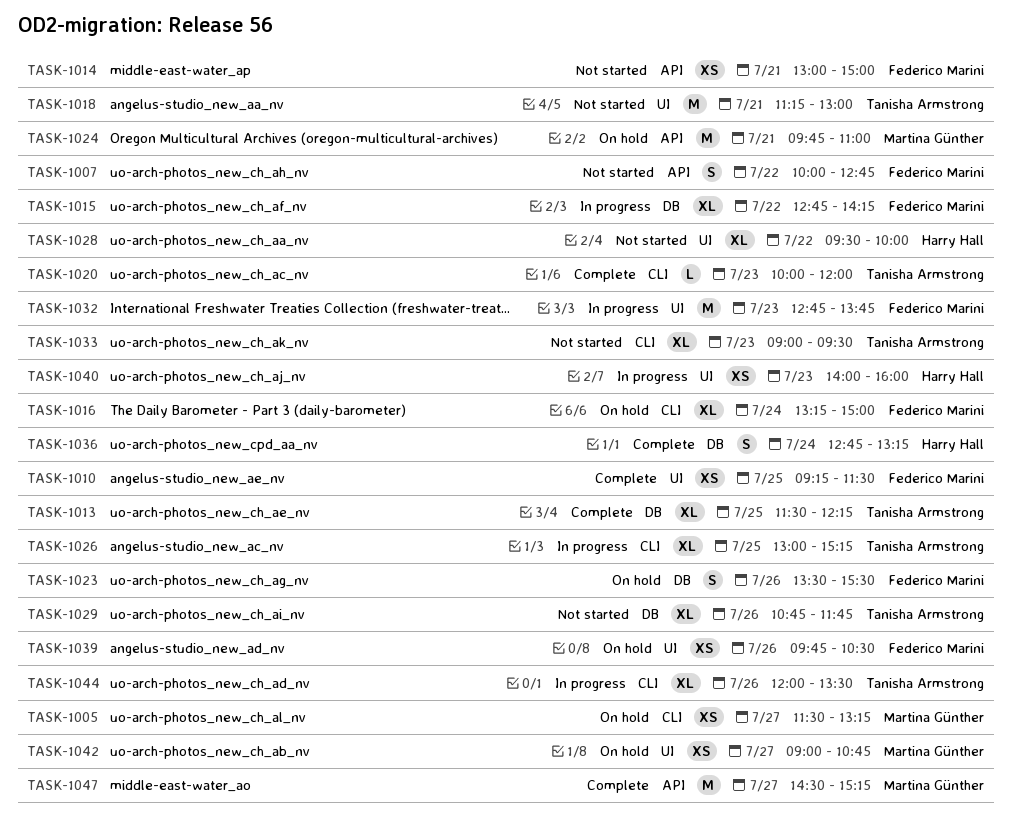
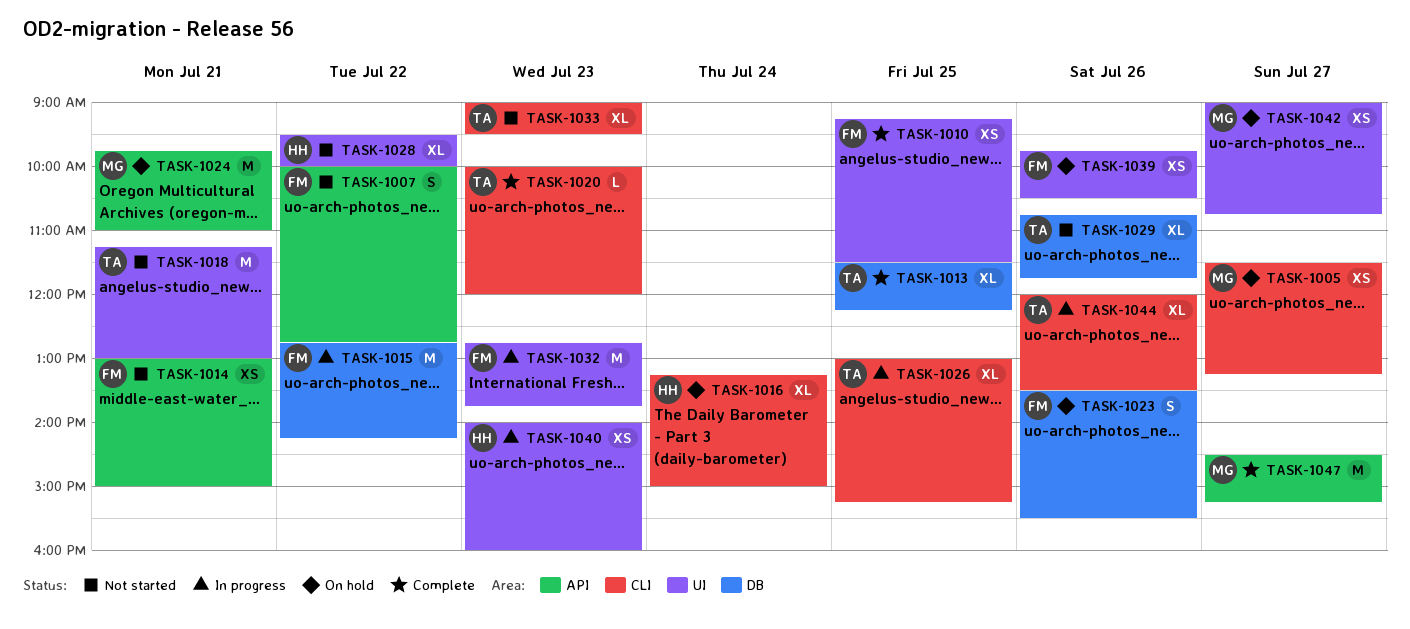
TASK-1015, estimate: XL -> M
TASK-1016, owner: Federico Marini -> Harry Hall
TASK-1036: present -> none

